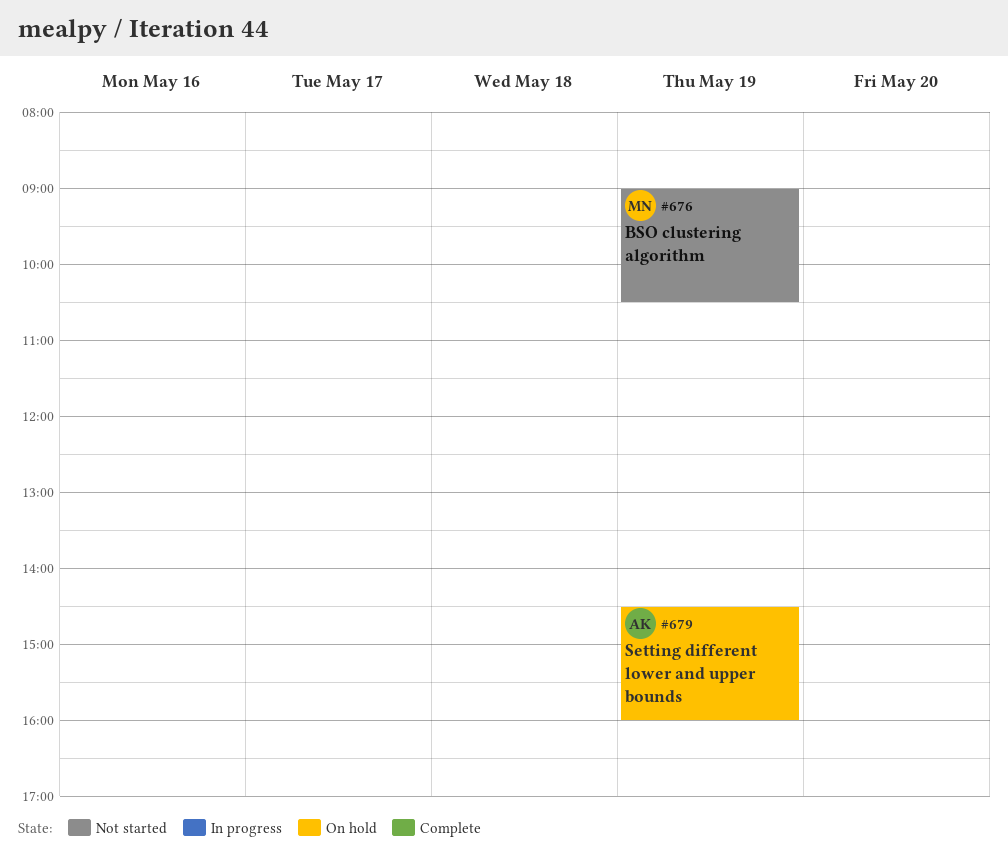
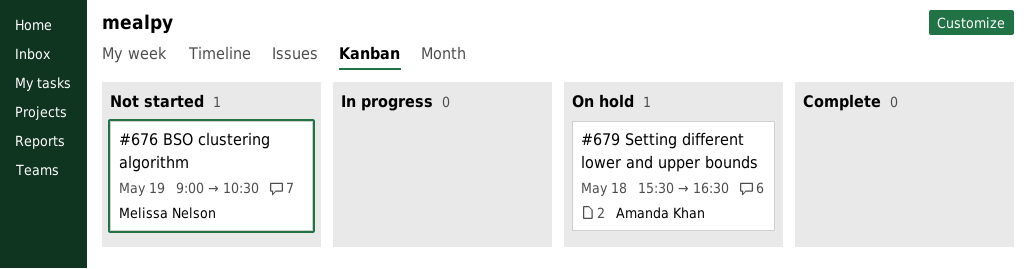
#679, day: May 19 -> May 18
#679, begins: 14:30 -> 15:30
#679, ends: 16:00 -> 16:30

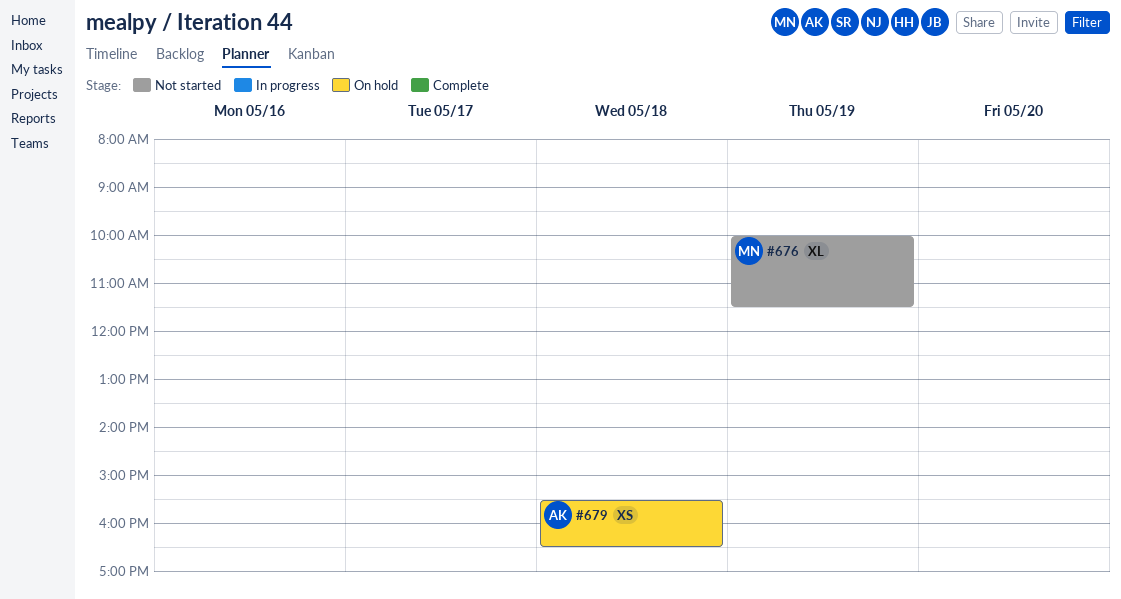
#676, begins: 09:00 -> 10:00
#676, ends: 10:30 -> 11:30

